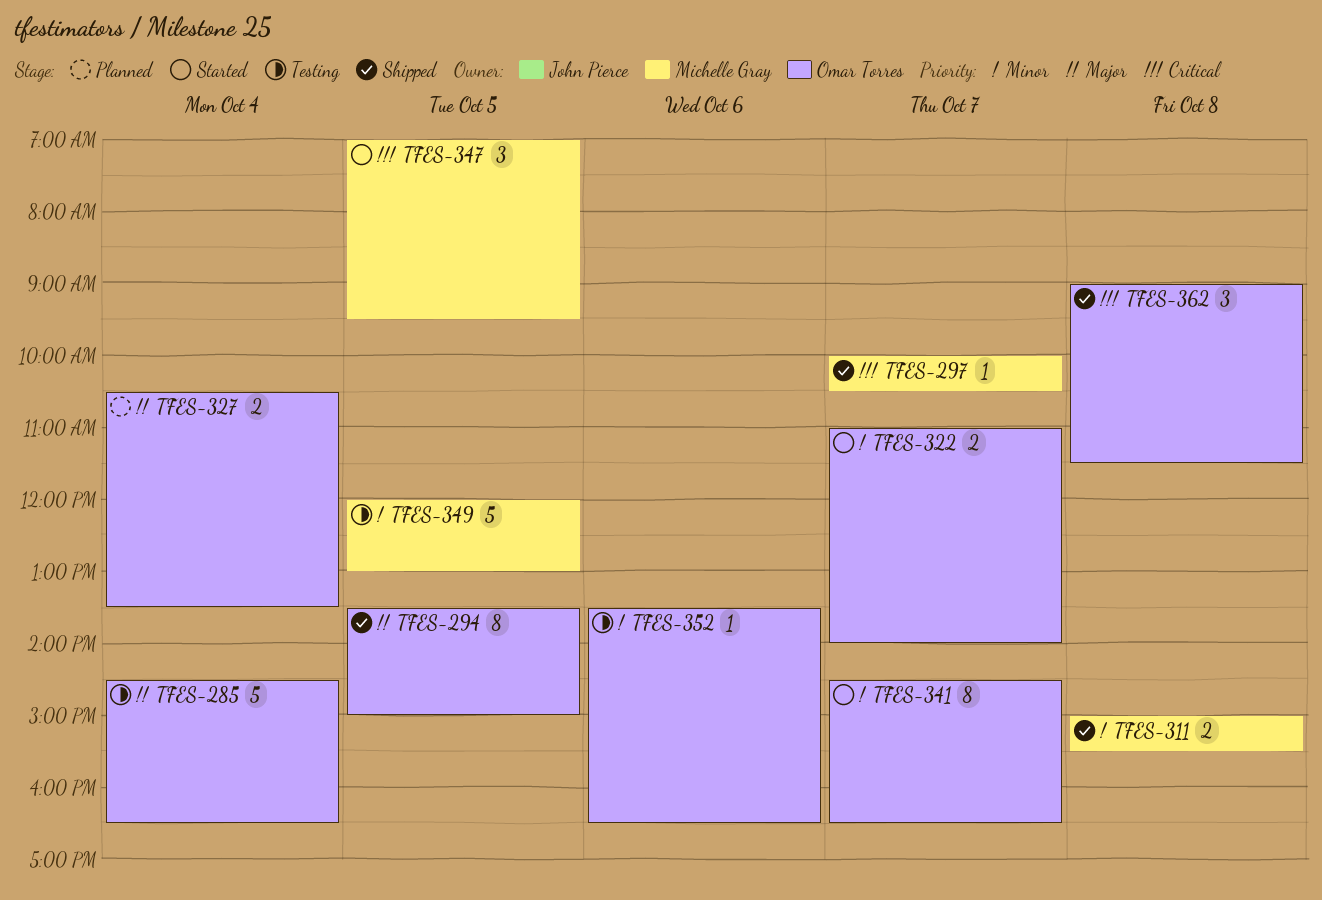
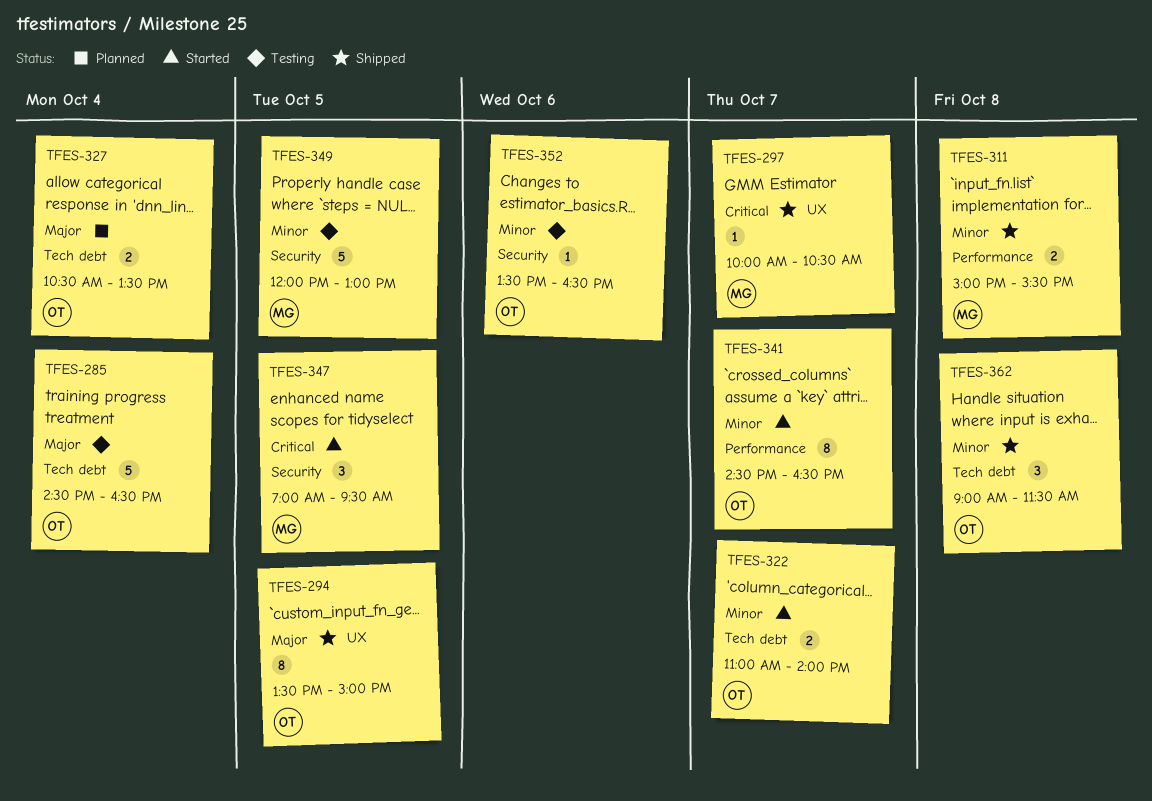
TFES-362, priority: Critical -> Minor

